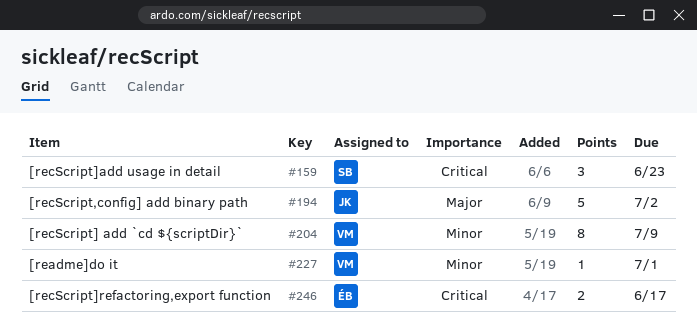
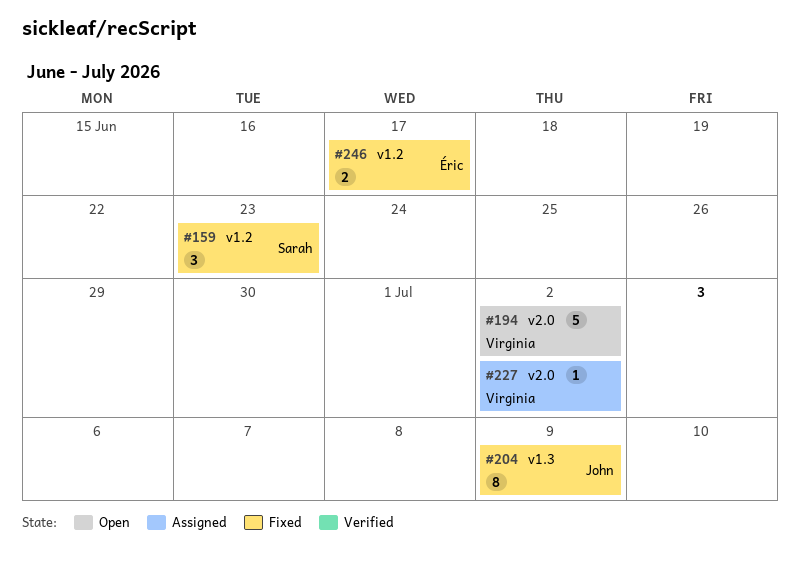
#194, owner: John -> Virginia
#204, owner: Virginia -> John
#227, due: Jul 1 -> Jul 2

